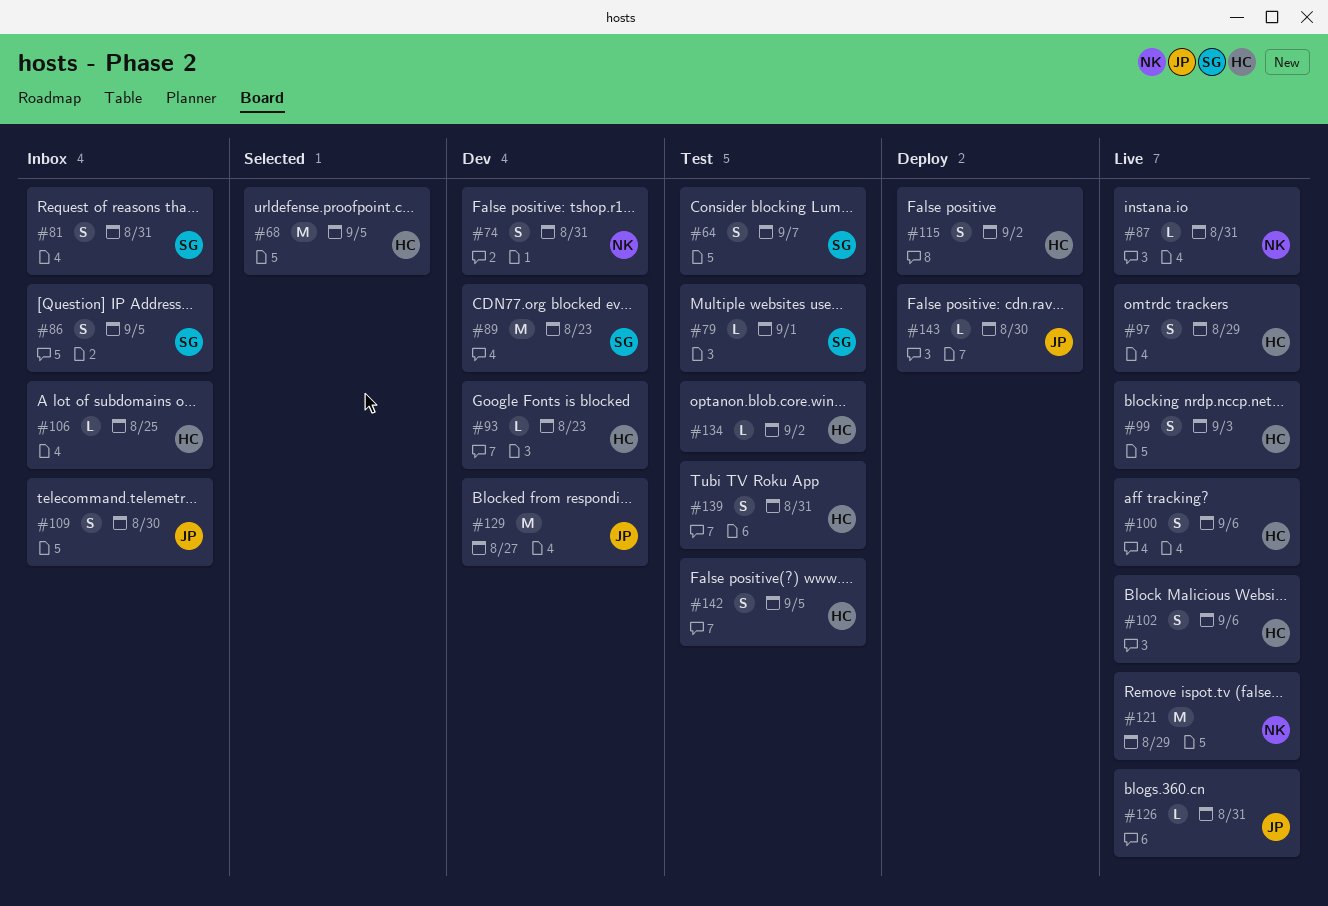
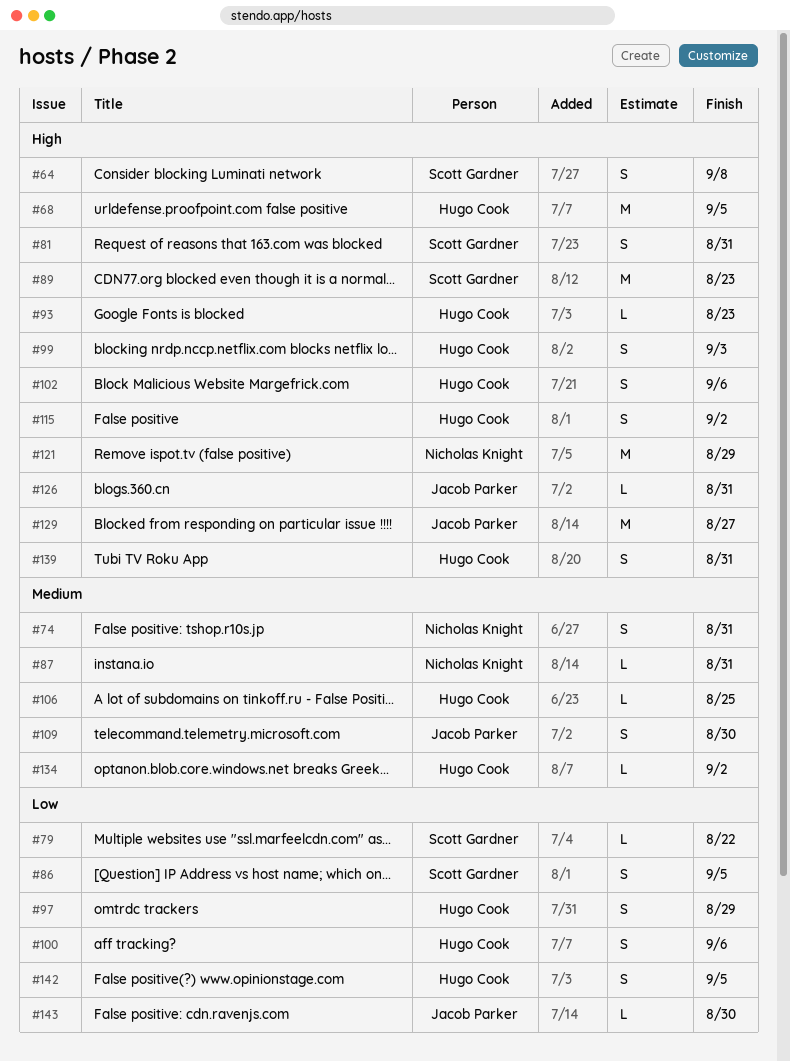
#64, due: Sep 7 -> Sep 8
#79, due: Sep 1 -> Aug 22

